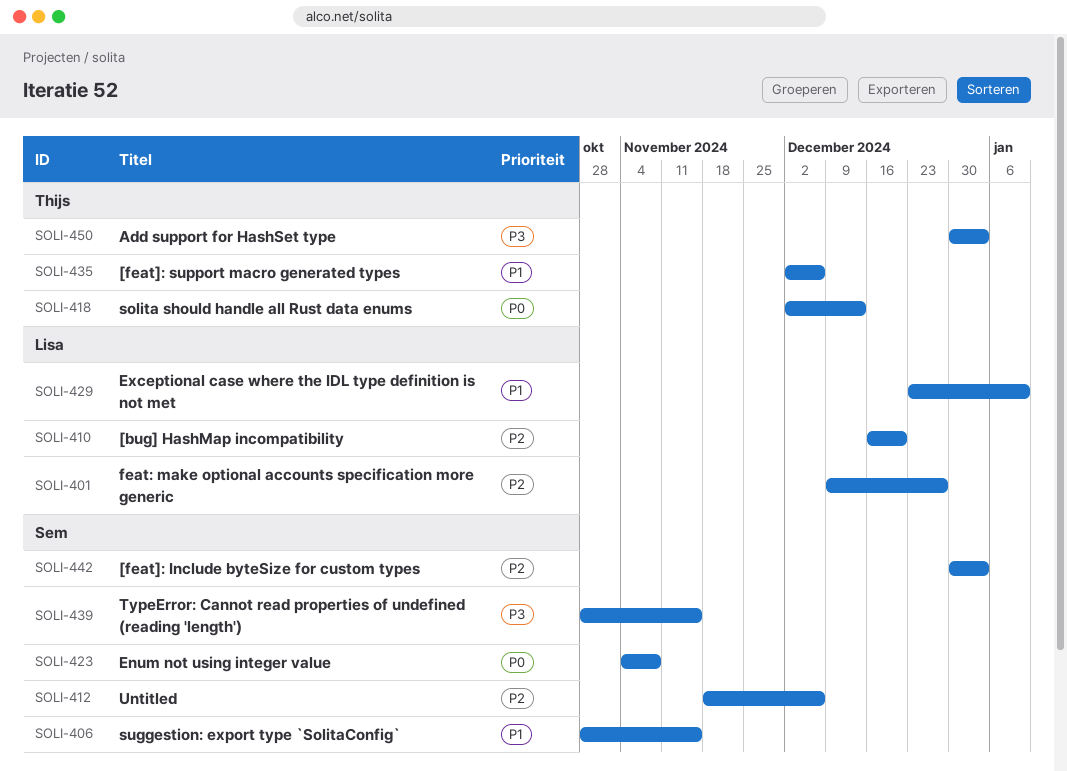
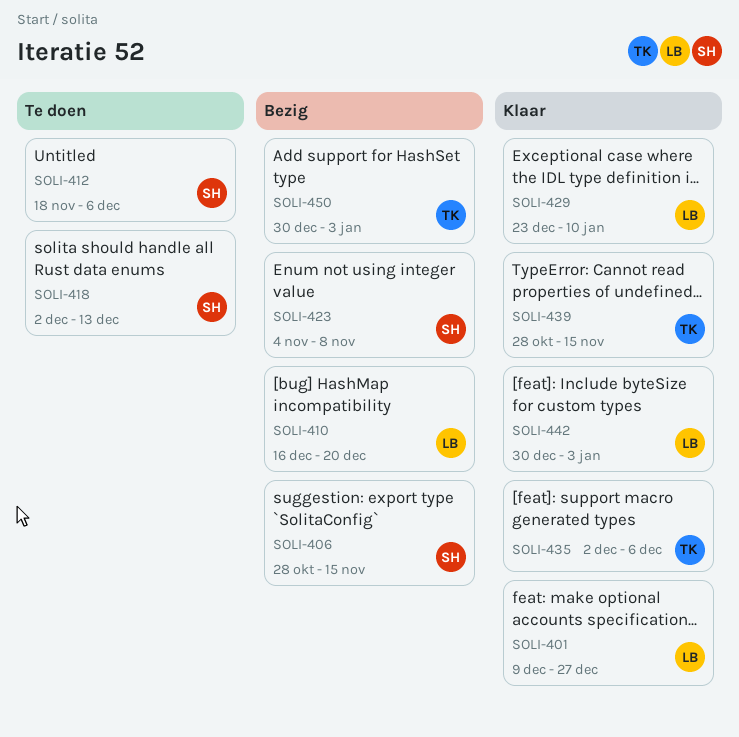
SOLI-418, owner: Thijs -> Sem
SOLI-439, owner: Sem -> Thijs
SOLI-442, owner: Sem -> Lisa

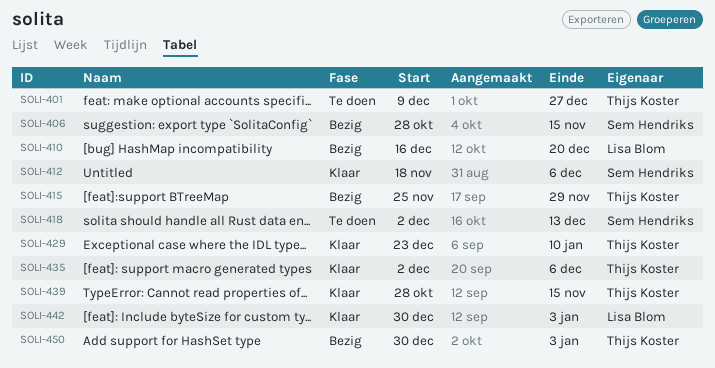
SOLI-401, status: Klaar -> Te doen
SOLI-401, owner: Lisa Blom -> Thijs Koster
SOLI-412, status: Te doen -> Klaar
SOLI-415: none -> present
SOLI-423: present -> none
SOLI-429, owner: Lisa Blom -> Thijs Koster

